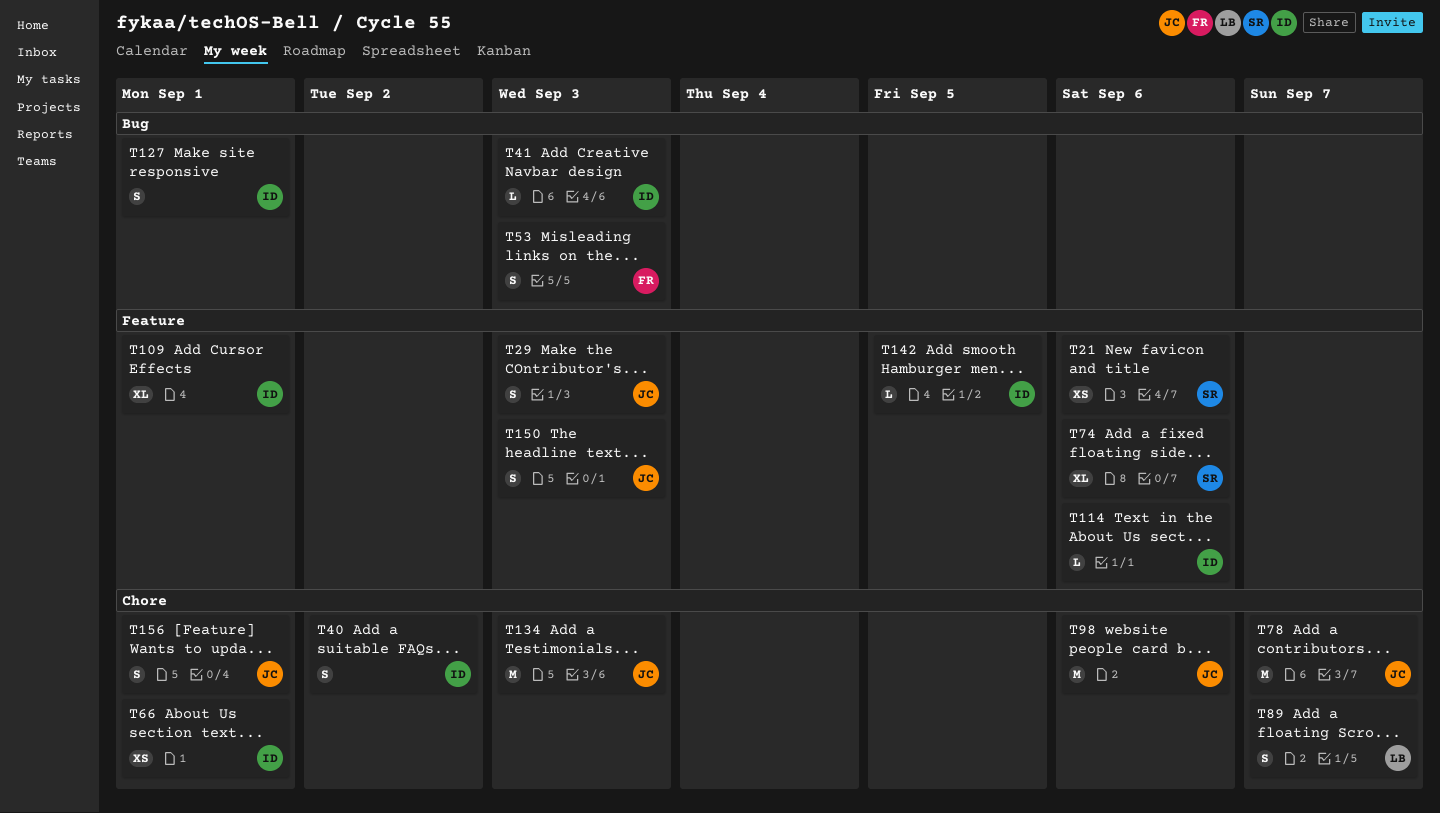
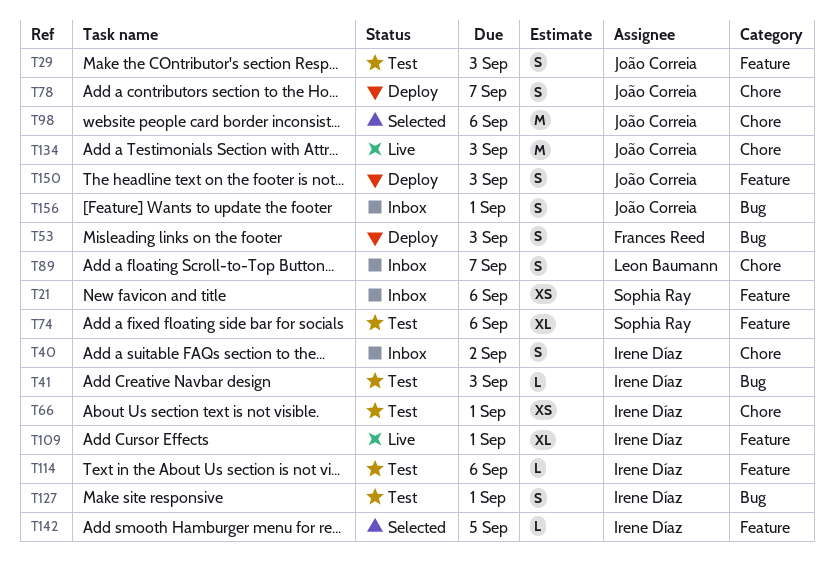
T78, estimate: M -> S
T156, label: Chore -> Bug

